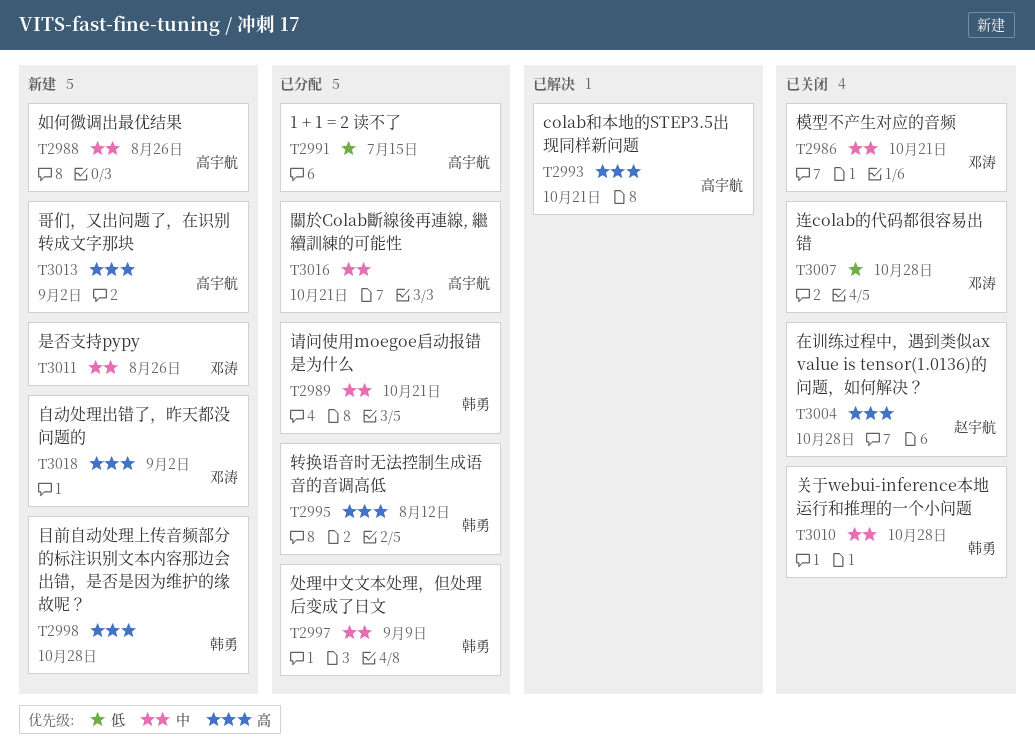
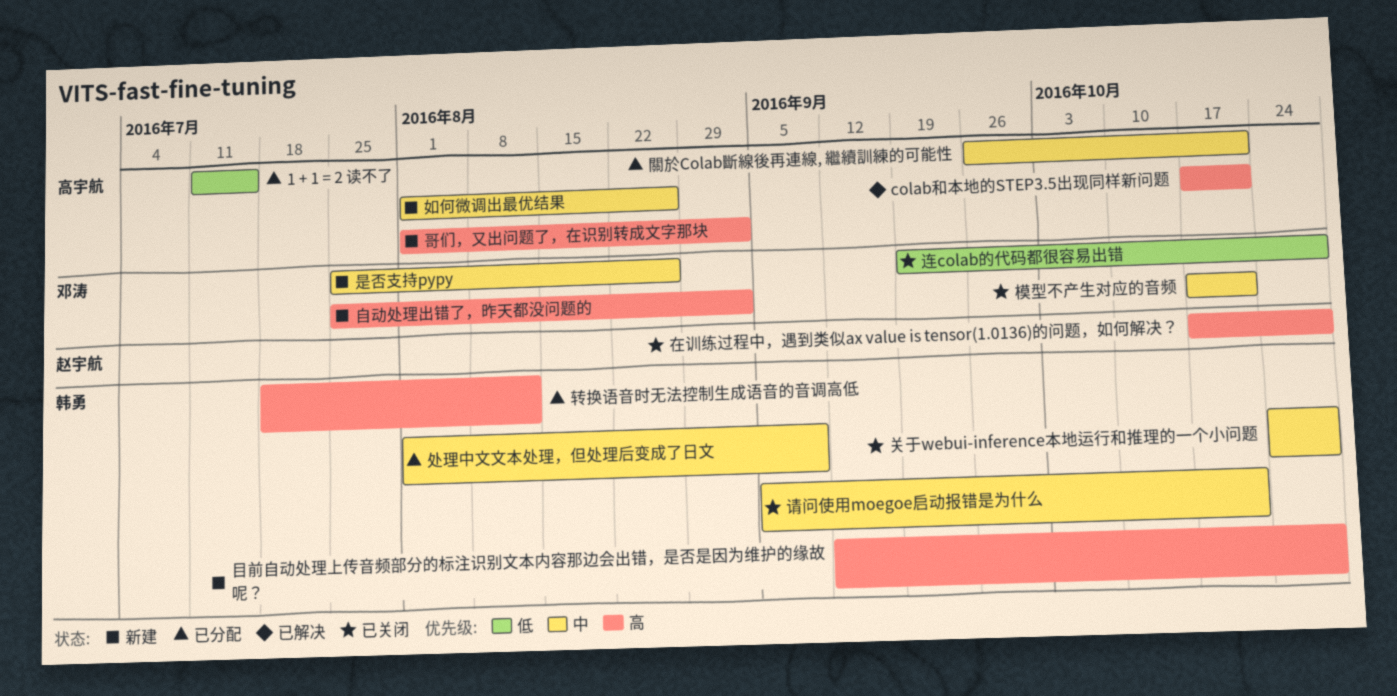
请问使用moegoe启动报错是为什么, status: 已分配 -> 已关闭

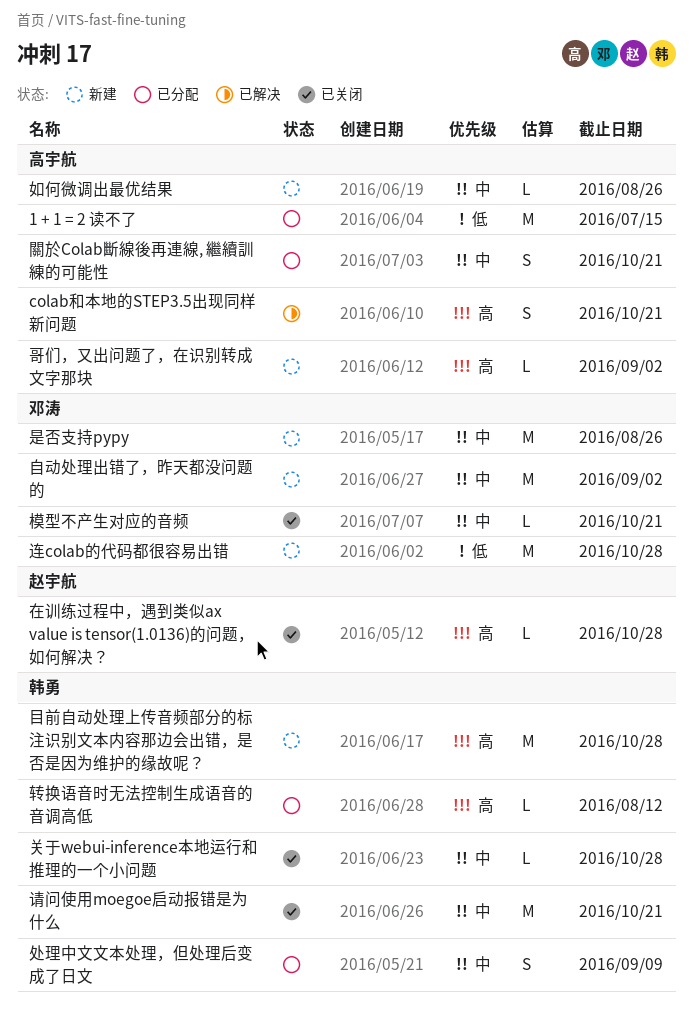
自动处理出错了，昨天都没问题的, priority: 高 -> 中
连colab的代码都很容易出错, status: 已关闭 -> 新建

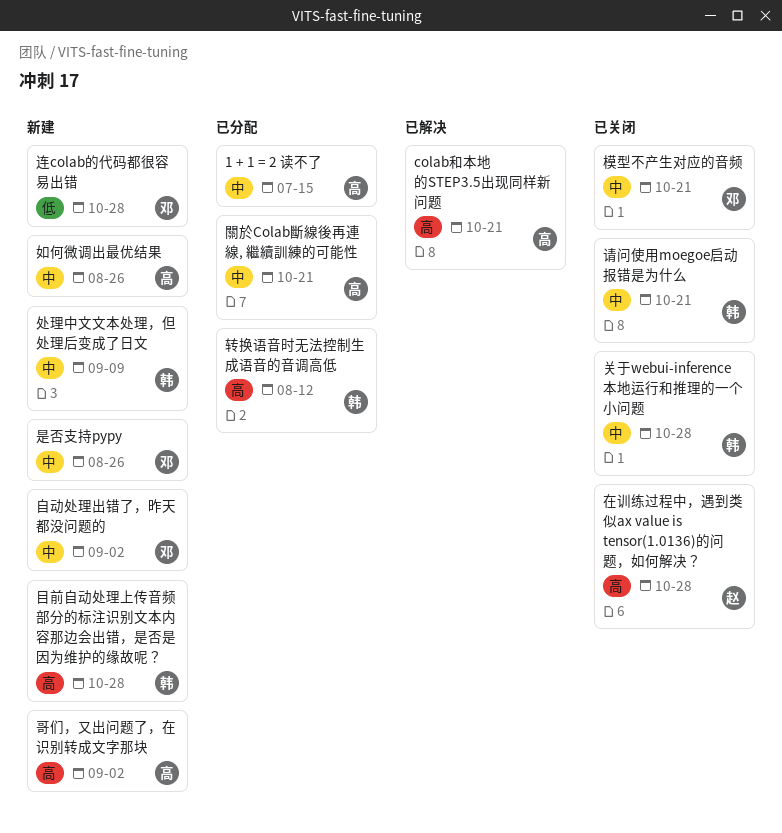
1 + 1 = 2 读不了, priority: 低 -> 中
处理中文文本处理，但处理后变成了日文, status: 已分配 -> 新建

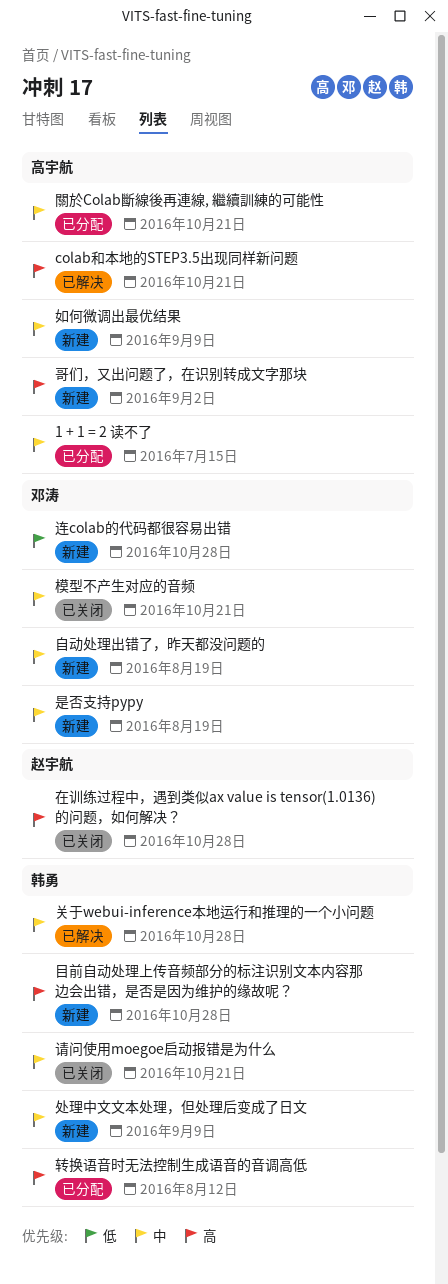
关于webui-inference本地运行和推理的一个小问题, status: 已关闭 -> 已解决
如何微调出最优结果, due: Aug 26 -> Sep 9
是否支持pypy, due: Aug 26 -> Aug 19
自动处理出错了，昨天都没问题的, due: Sep 2 -> Aug 19

